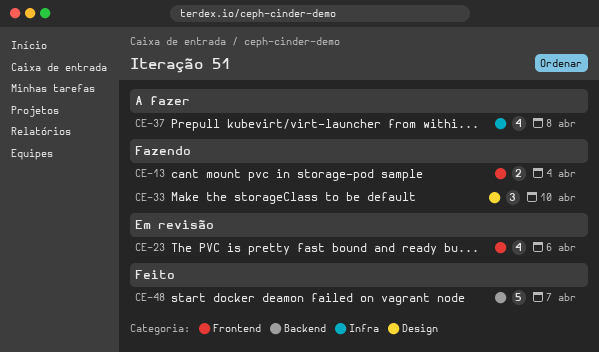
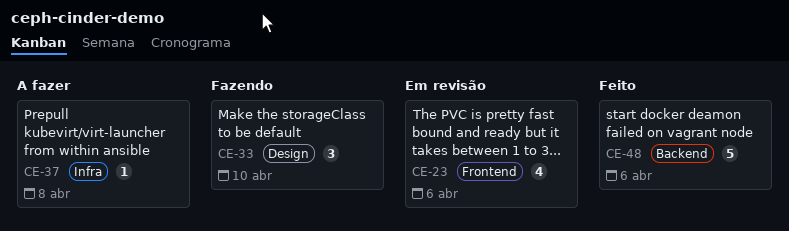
CE-13: present -> none
CE-37, estimate: 4 -> 1
CE-48, due: Apr 7 -> Apr 6

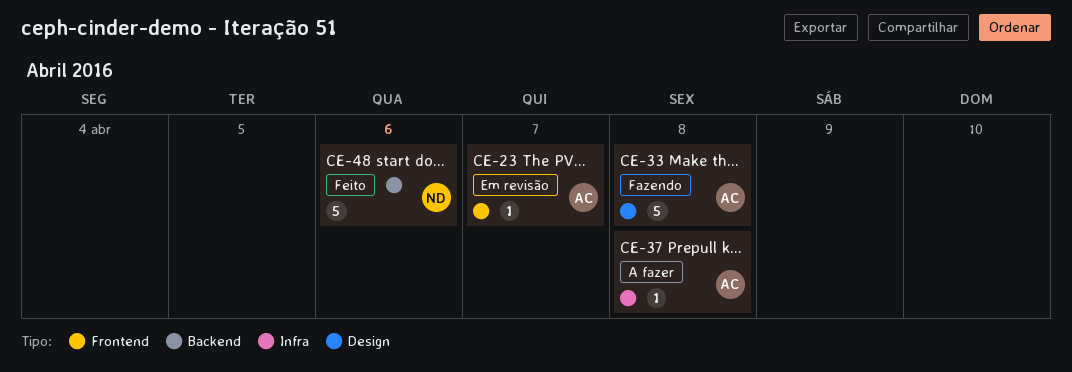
CE-23, estimate: 4 -> 1
CE-23, due: Apr 6 -> Apr 7
CE-33, estimate: 3 -> 5
CE-33, due: Apr 10 -> Apr 8

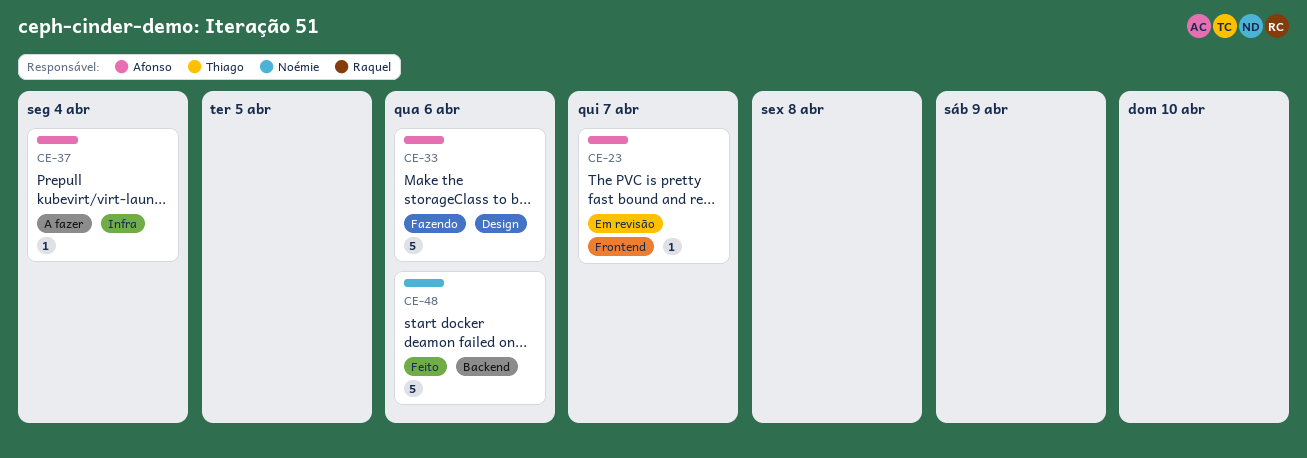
CE-33, due: Apr 8 -> Apr 6
CE-37, due: Apr 8 -> Apr 4

